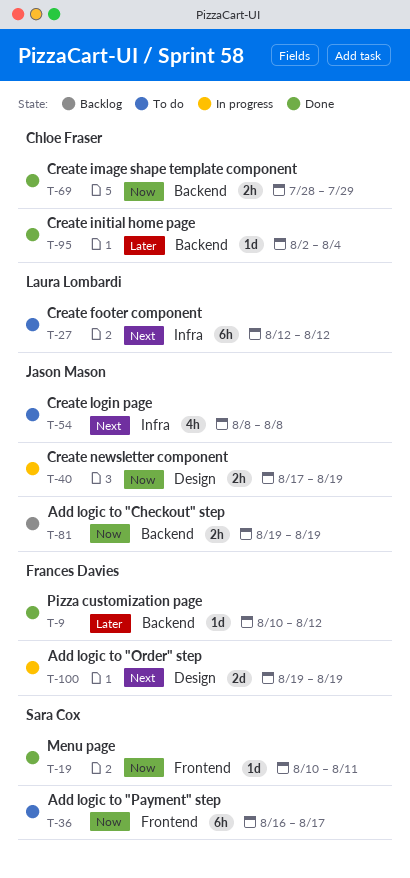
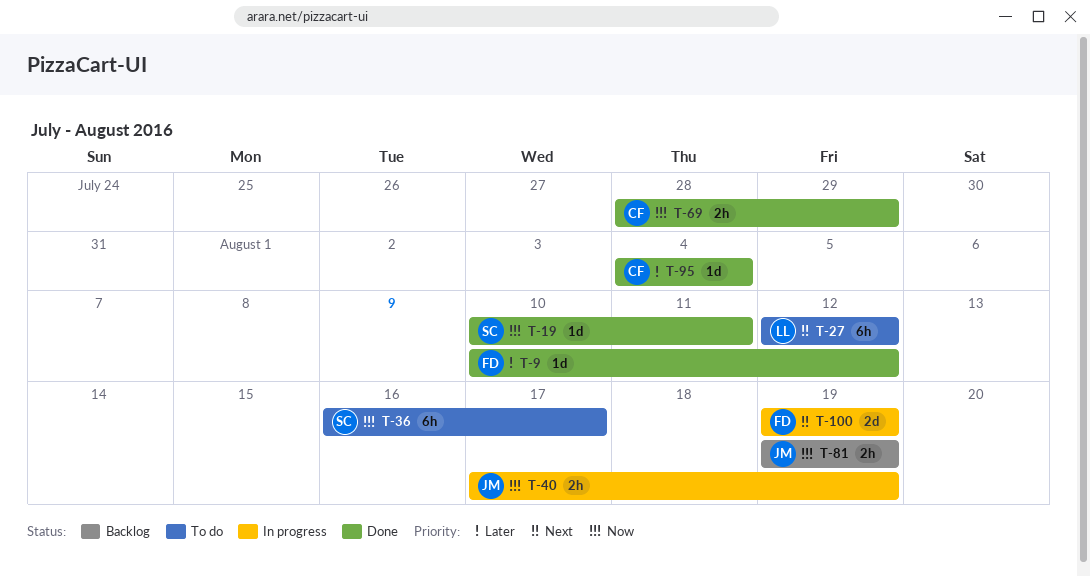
T-54: present -> none
T-95, start: Aug 2 -> Aug 4

